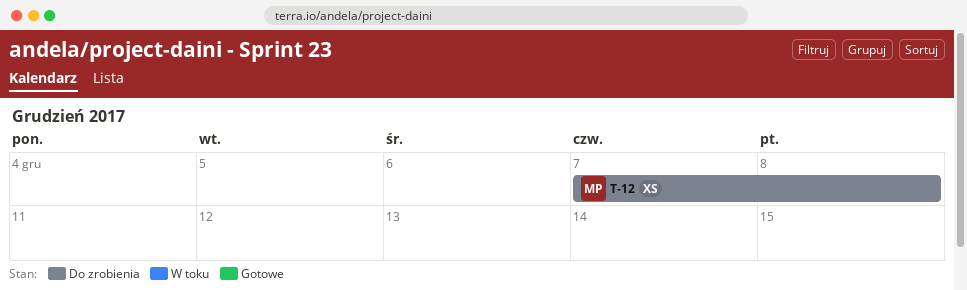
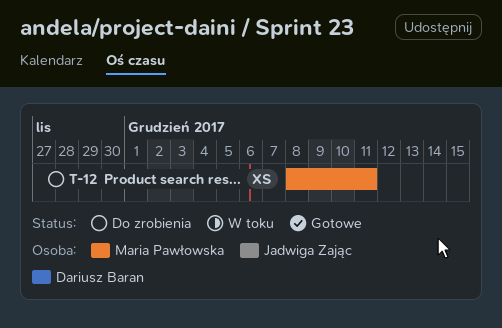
T-12, start: Dec 7 -> Dec 8
T-12, due: Dec 8 -> Dec 11

